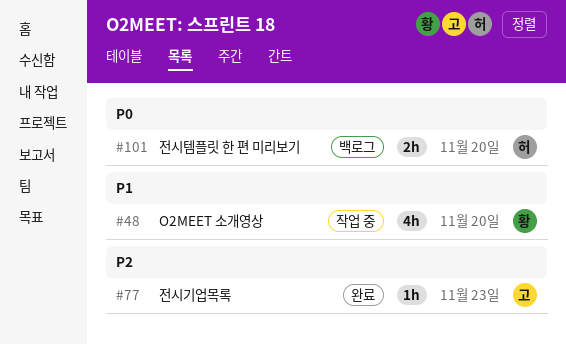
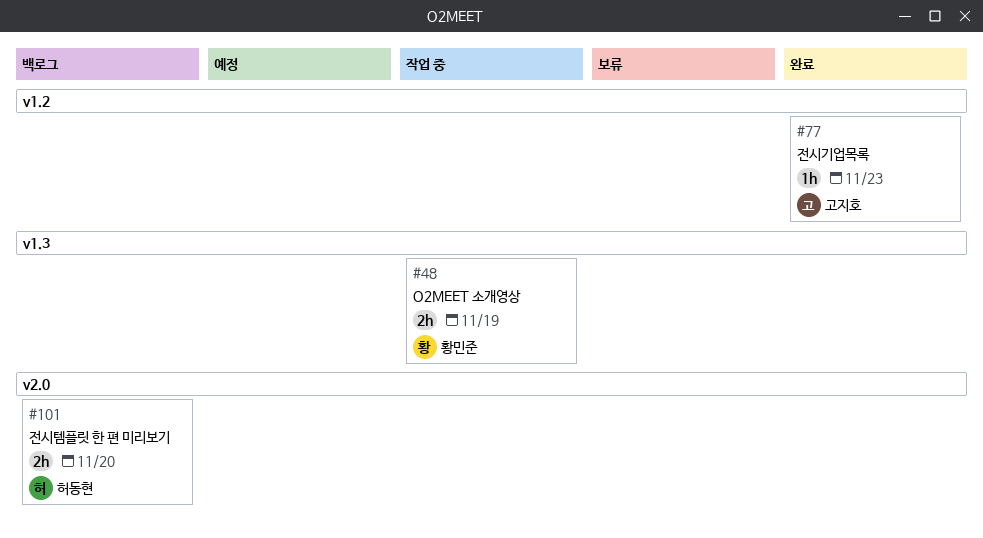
#48, estimate: 4h -> 2h
#48, due: Nov 20 -> Nov 19

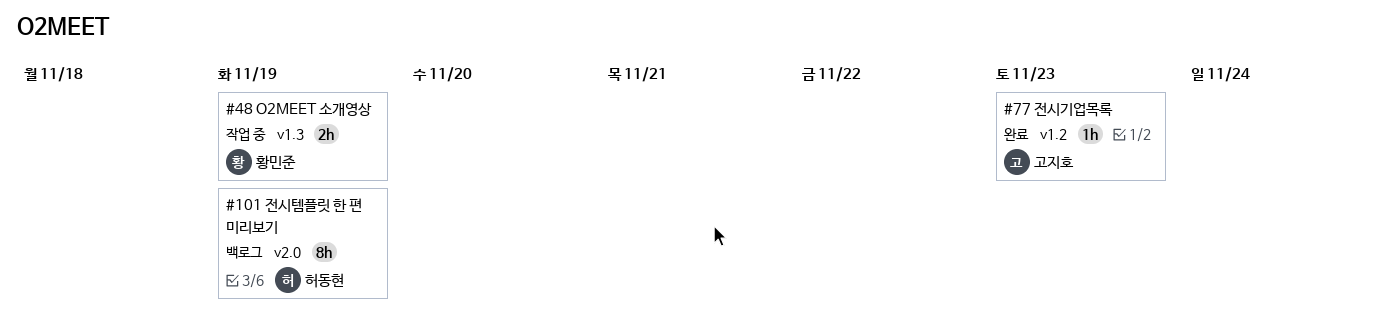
#101, estimate: 2h -> 8h
#101, due: Nov 20 -> Nov 19

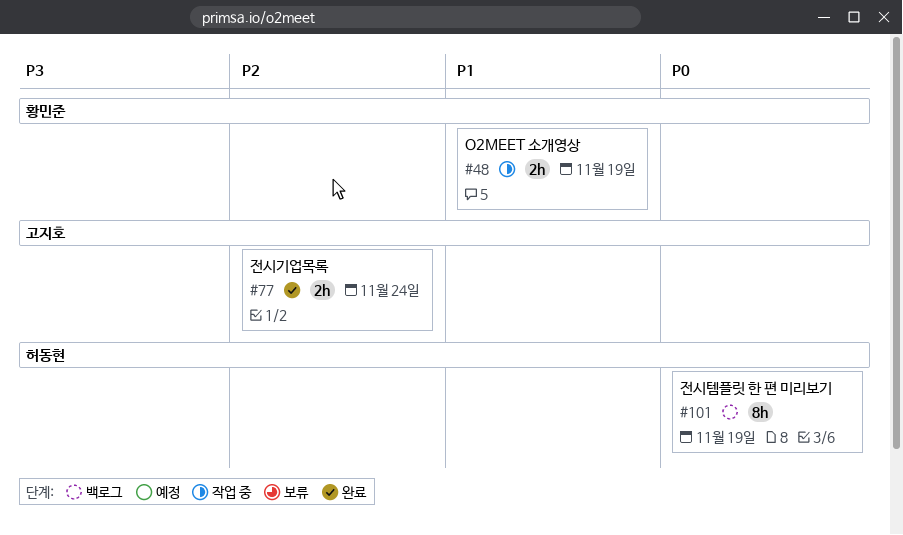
#77, estimate: 1h -> 2h
#77, due: Nov 23 -> Nov 24

